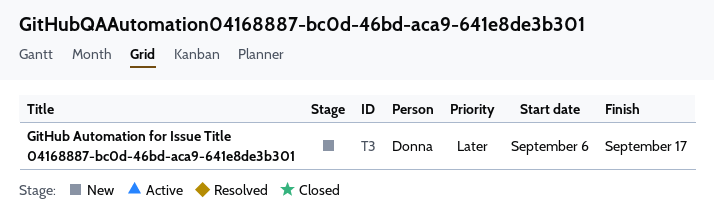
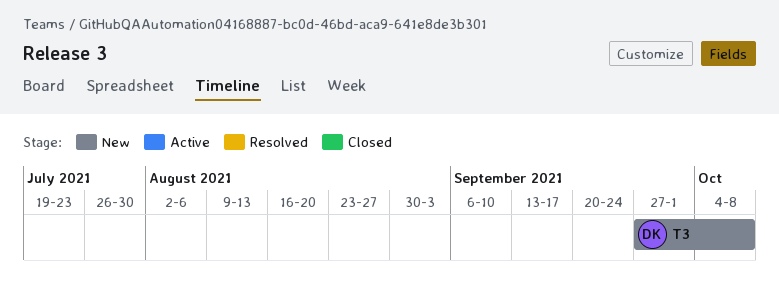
T3, start: Sep 6 -> Sep 27
T3, due: Sep 17 -> Oct 8

